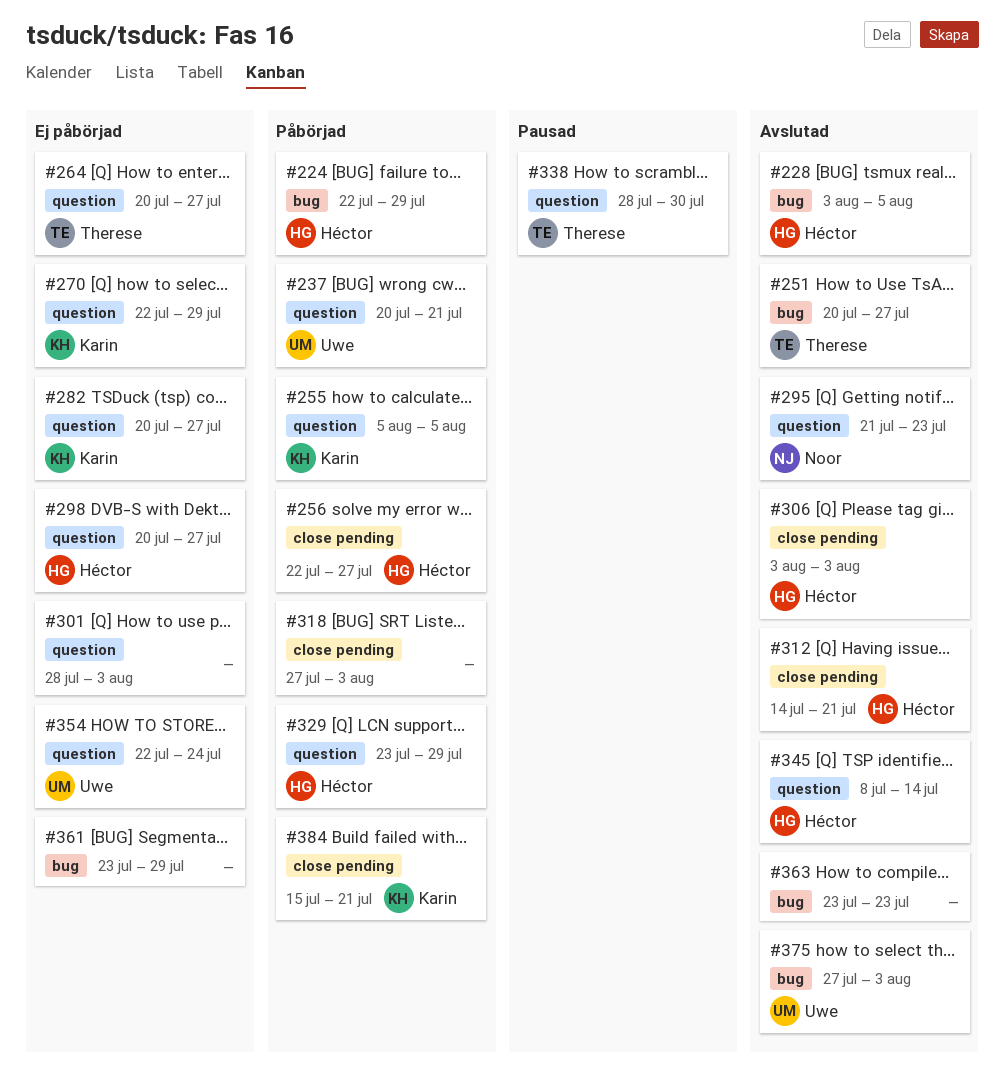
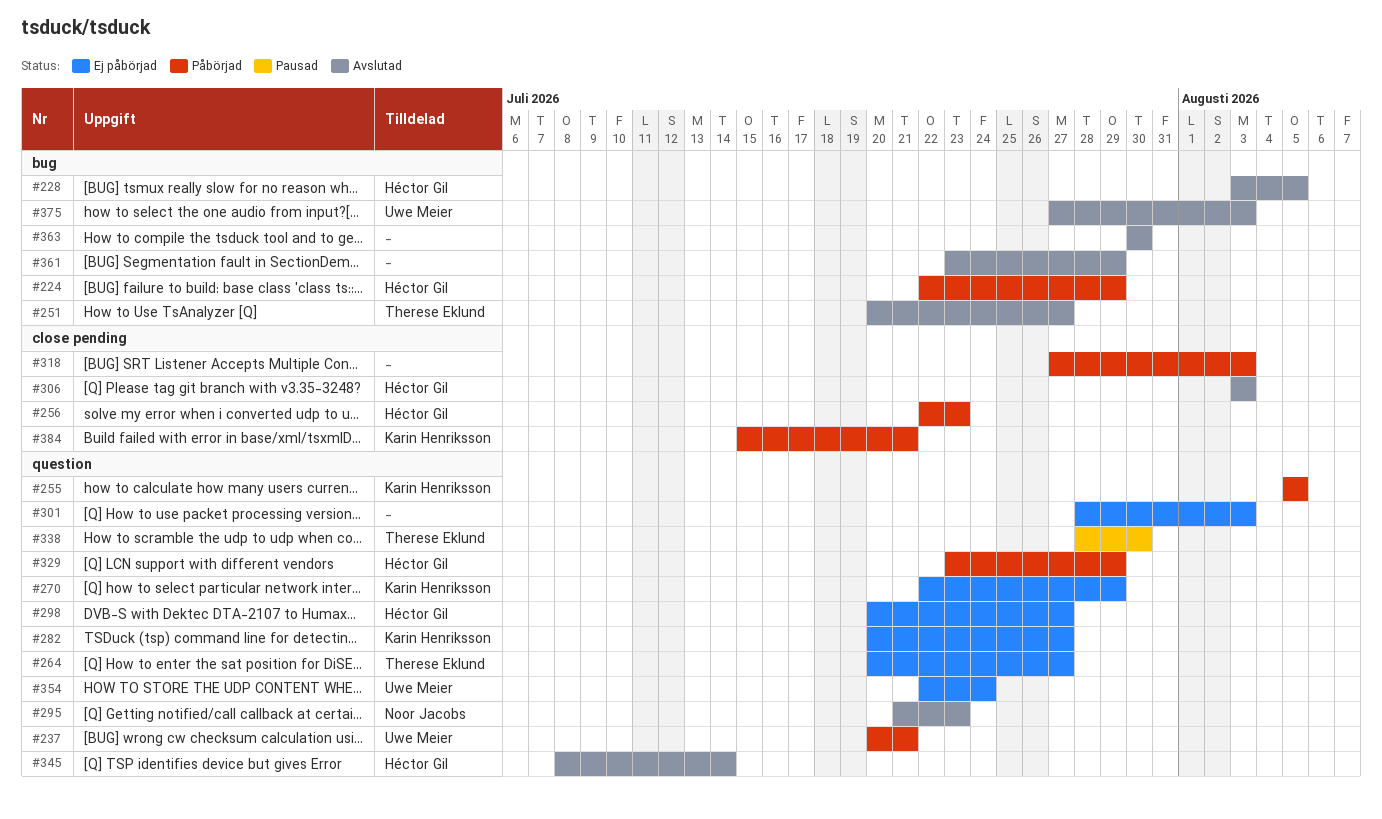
#256, due: Jul 27 -> Jul 23
#312: present -> none
#361, status: Ej påbörjad -> Avslutad
#363, start: Jul 23 -> Jul 30
#363, due: Jul 23 -> Jul 30

